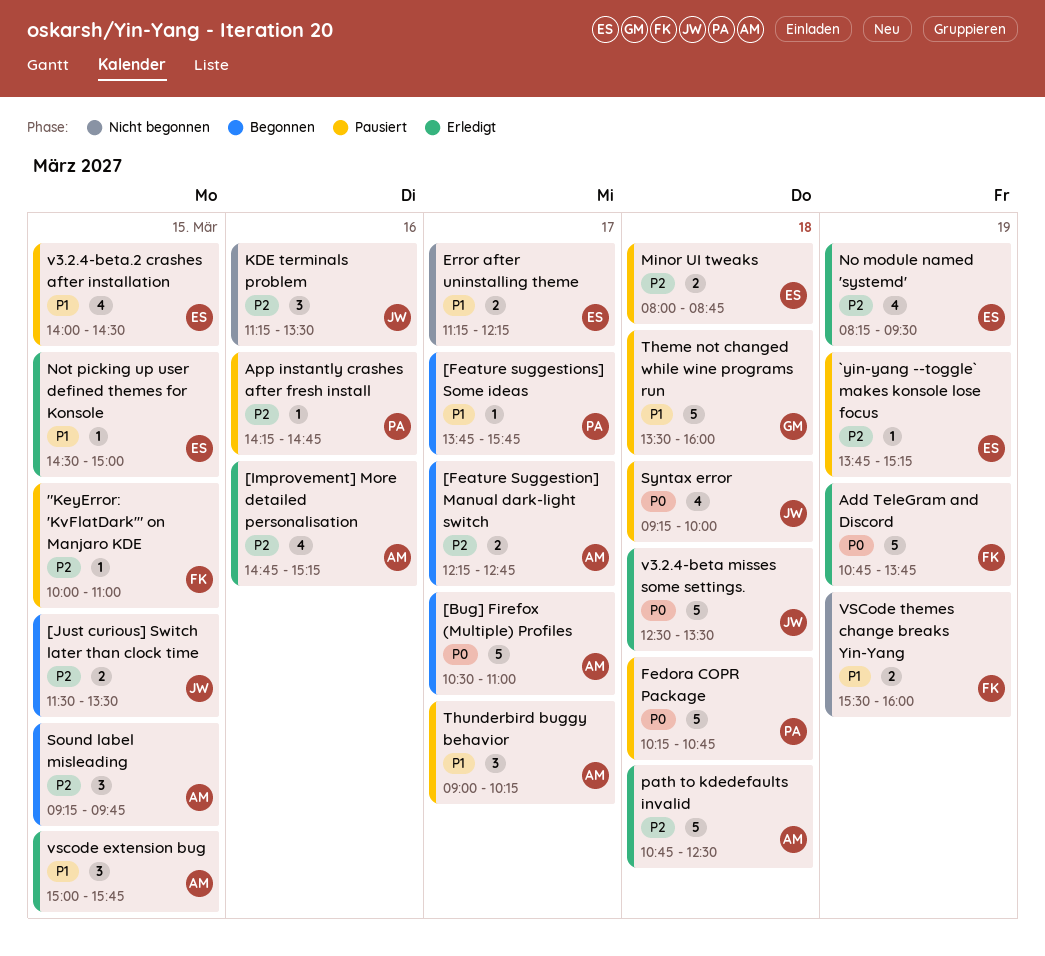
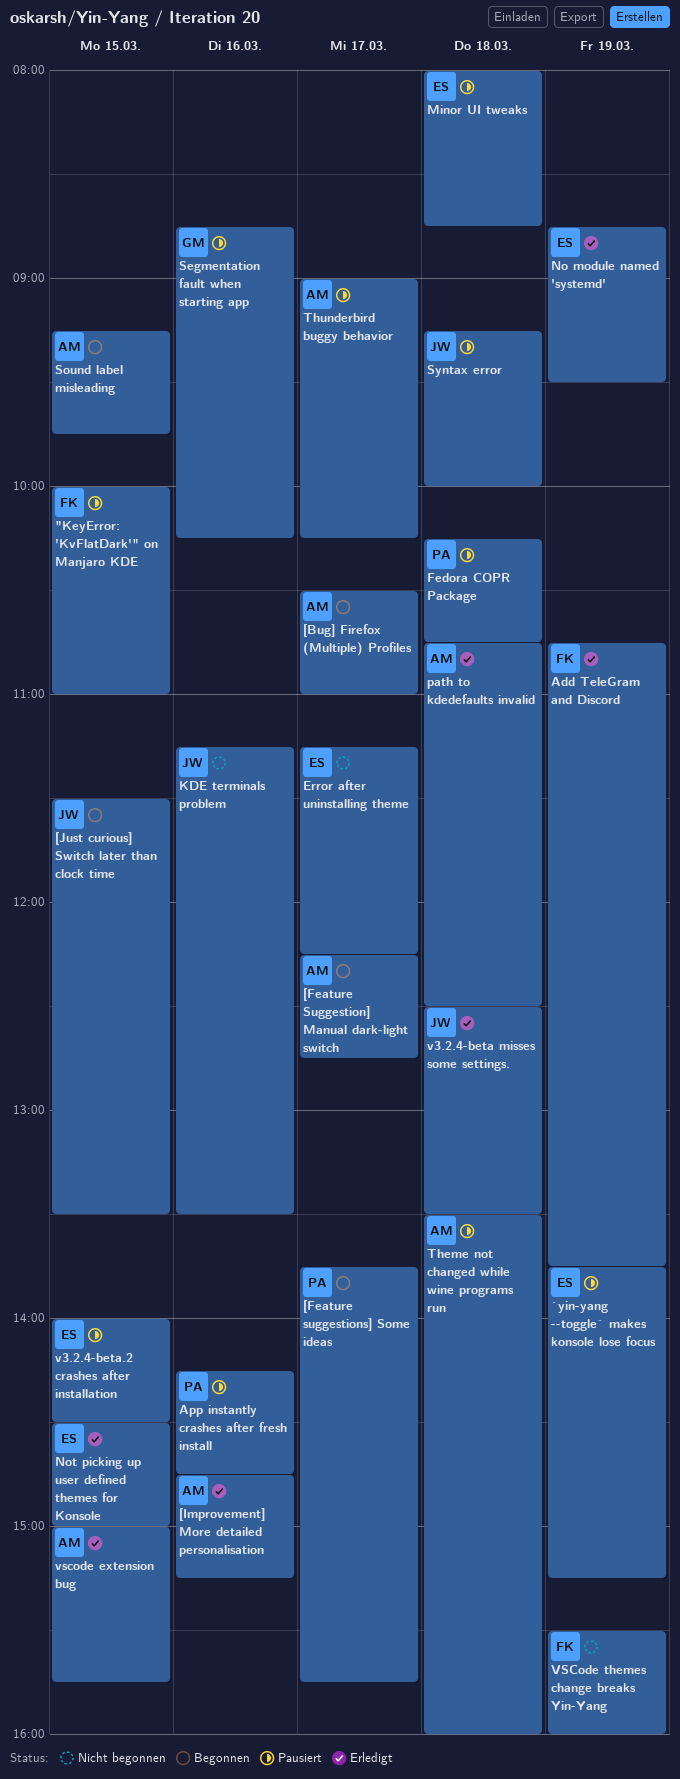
No module named 'systemd', begins: 08:15 -> 08:45
Segmentation fault when starting app: none -> present
Theme not changed while wine programs run, owner: GM -> AM

